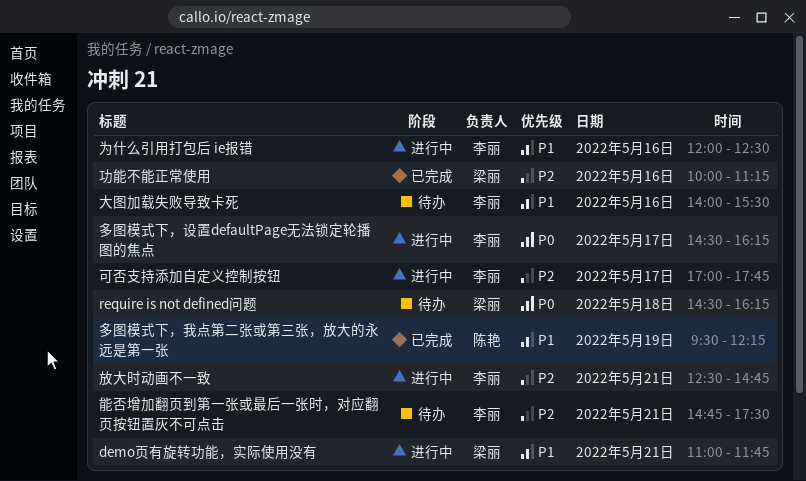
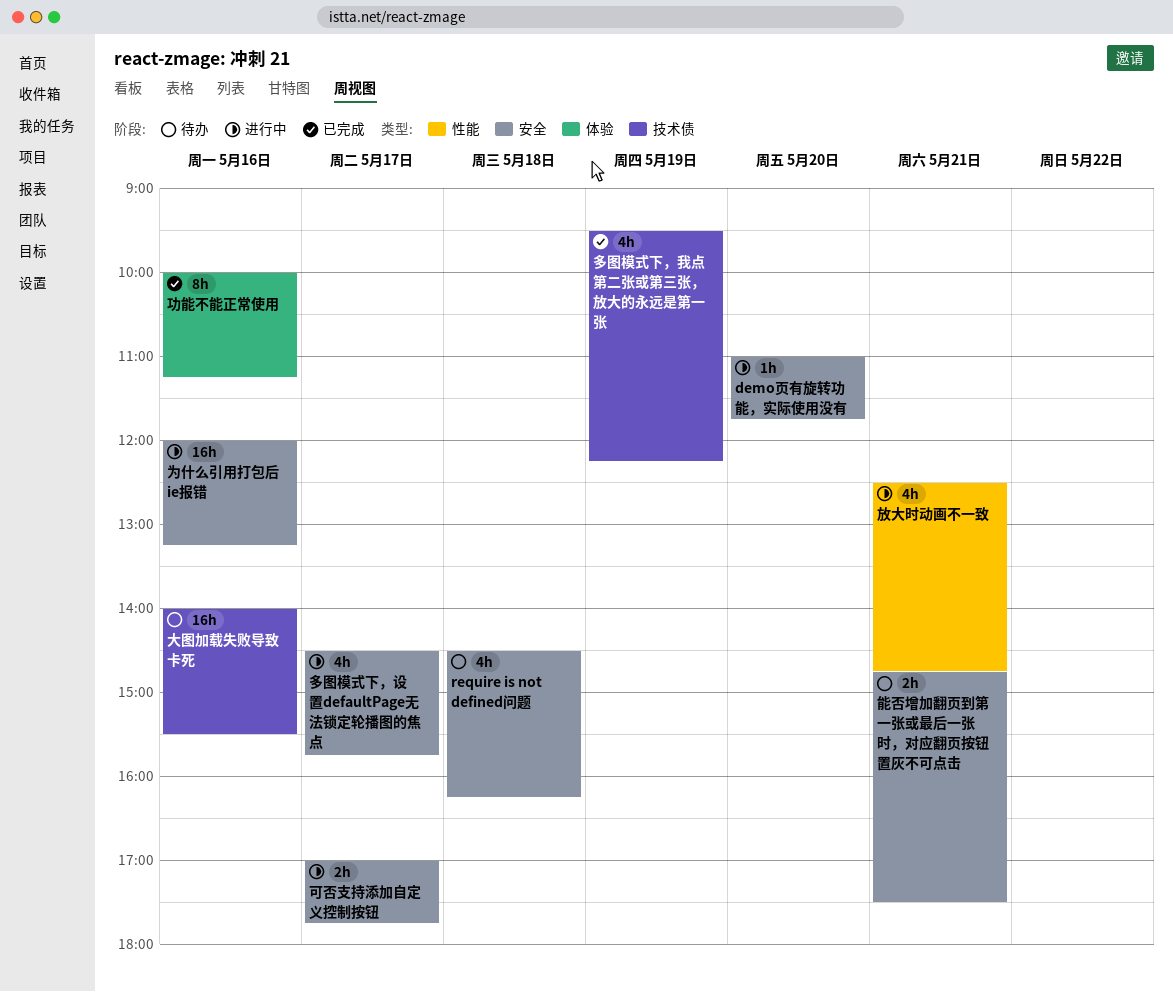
demo页有旋转功能，实际使用没有, day: May 21 -> May 20
为什么引用打包后 ie报错, ends: 12:30 -> 13:15
多图模式下，设置defaultPage无法锁定轮播图的焦点, ends: 16:15 -> 15:45

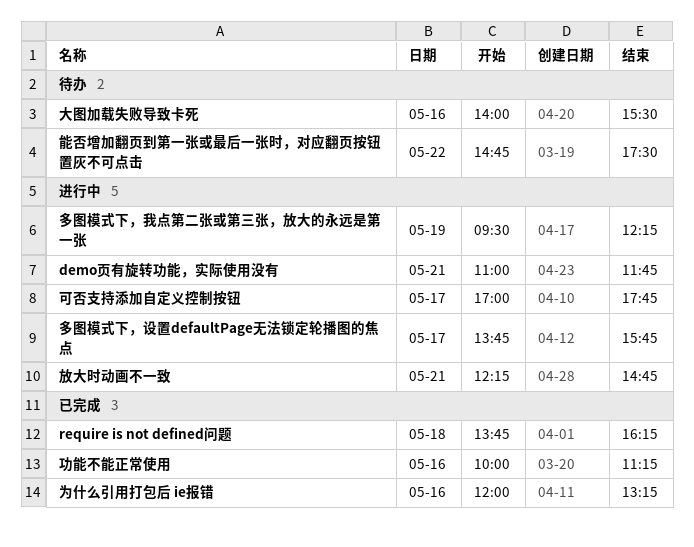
demo页有旋转功能，实际使用没有, day: May 20 -> May 21
require is not defined问题, status: 待办 -> 已完成
require is not defined问题, begins: 14:30 -> 13:45
为什么引用打包后 ie报错, status: 进行中 -> 已完成
多图模式下，我点第二张或第三张，放大的永远是第一张, status: 已完成 -> 进行中
多图模式下，设置defaultPage无法锁定轮播图的焦点, begins: 14:30 -> 13:45
放大时动画不一致, begins: 12:30 -> 12:15
能否增加翻页到第一张或最后一张时，对应翻页按钮置灰不可点击, day: May 21 -> May 22

